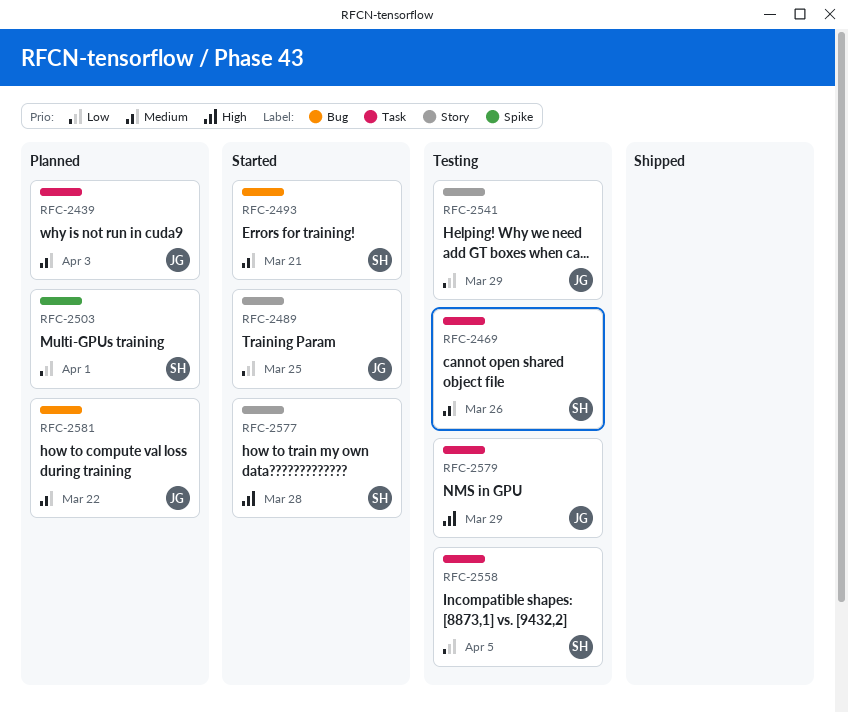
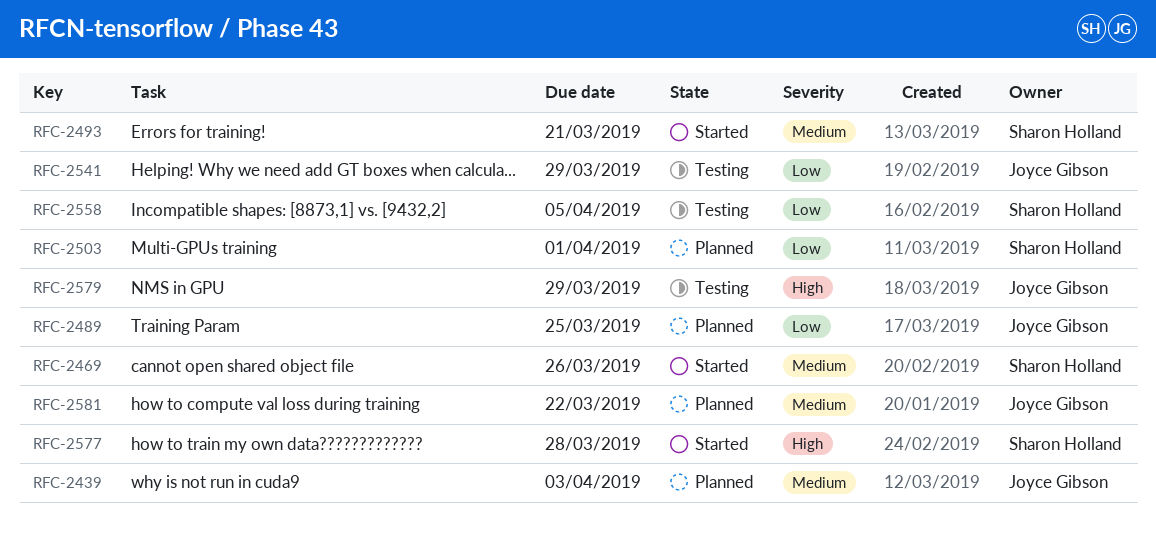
RFC-2469, status: Testing -> Started
RFC-2489, status: Started -> Planned

